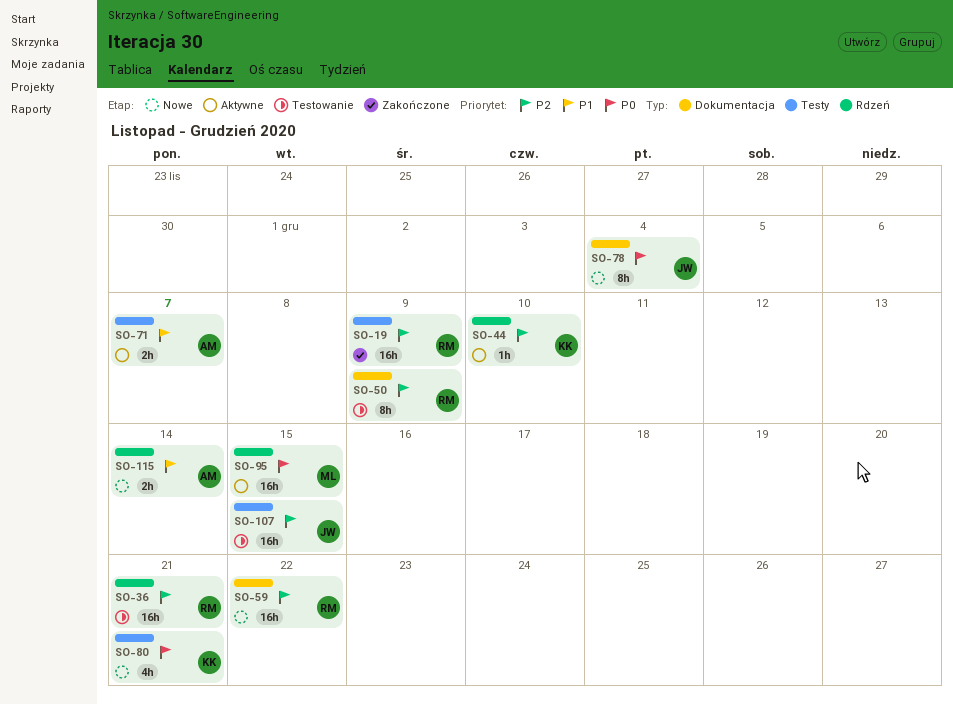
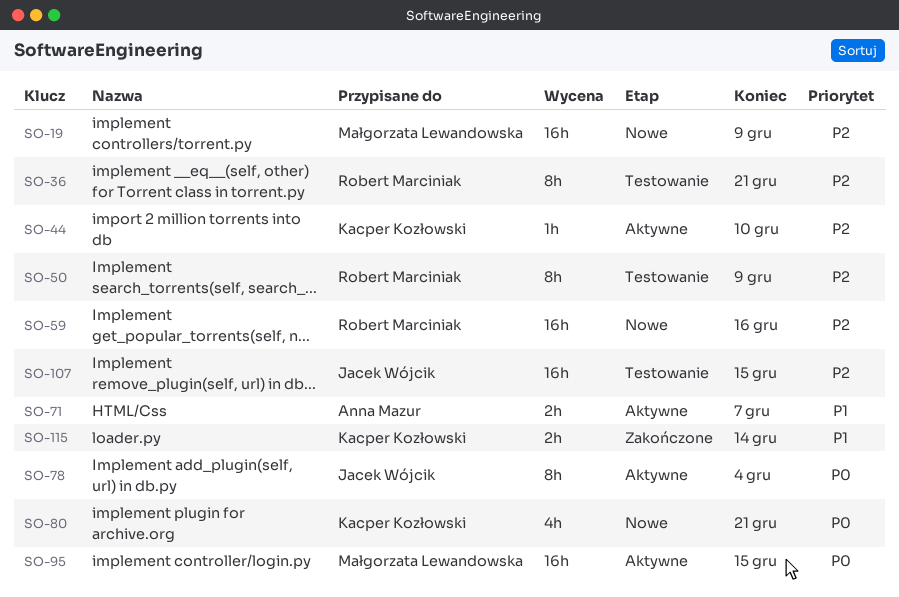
SO-19, status: Zakończone -> Nowe
SO-19, owner: Robert Marciniak -> Małgorzata Lewandowska
SO-36, estimate: 16h -> 8h
SO-59, due: Dec 22 -> Dec 16
SO-78, status: Nowe -> Aktywne
SO-115, status: Nowe -> Zakończone
SO-115, owner: Anna Mazur -> Kacper Kozłowski

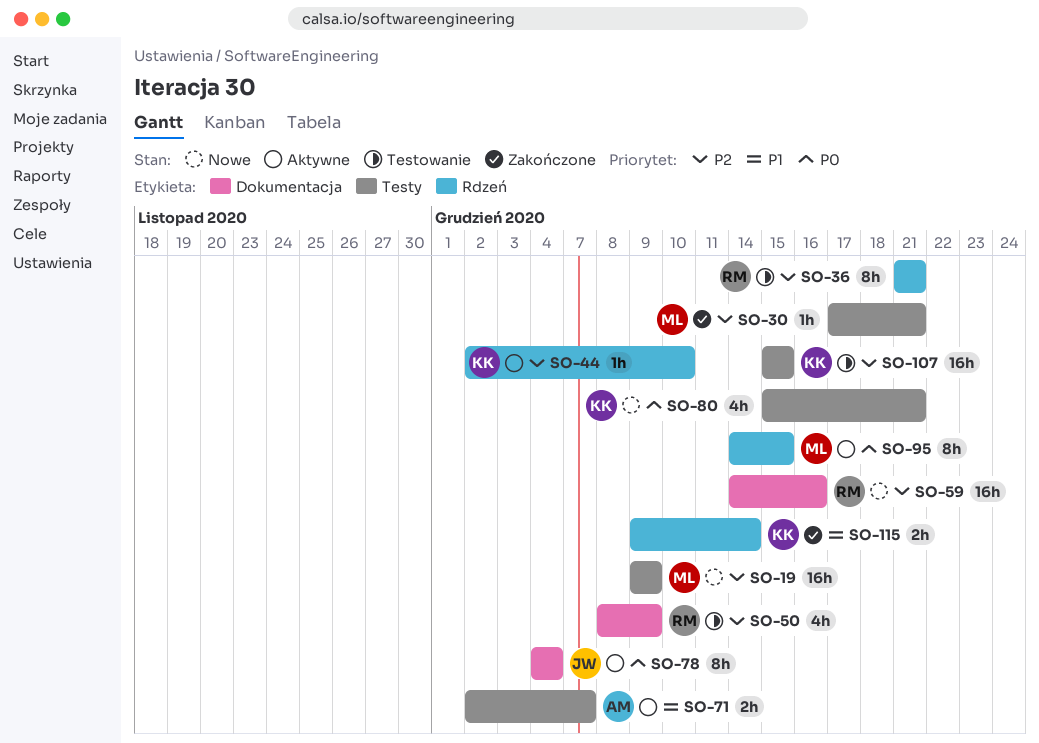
SO-30: none -> present
SO-50, estimate: 8h -> 4h
SO-95, estimate: 16h -> 8h
SO-107, owner: Jacek Wójcik -> Kacper Kozłowski

